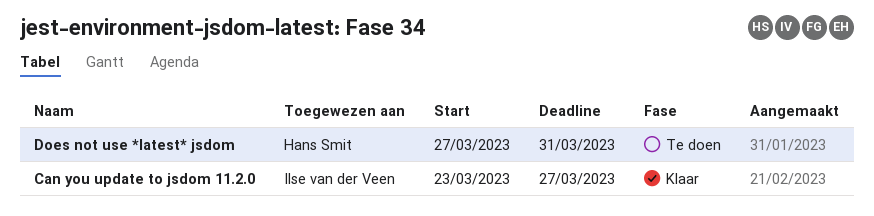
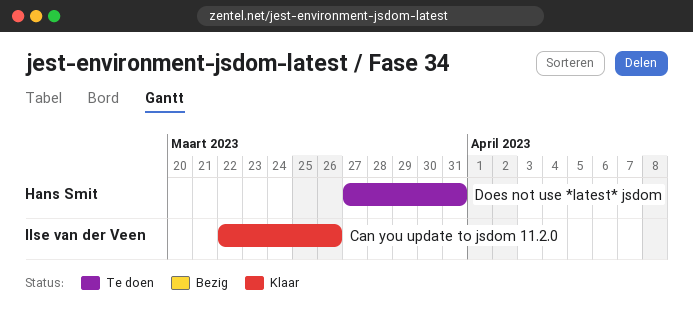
Can you update to jsdom 11.2.0, start: Mar 23 -> Mar 22
Can you update to jsdom 11.2.0, due: Mar 27 -> Mar 26

